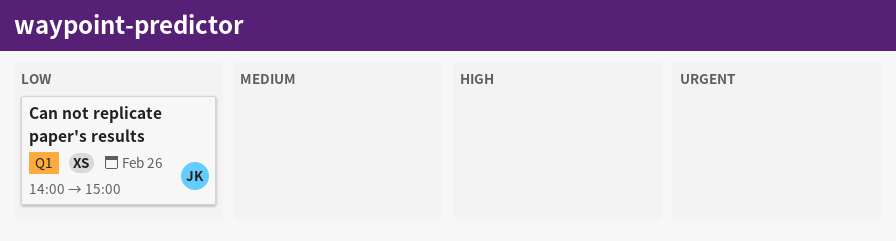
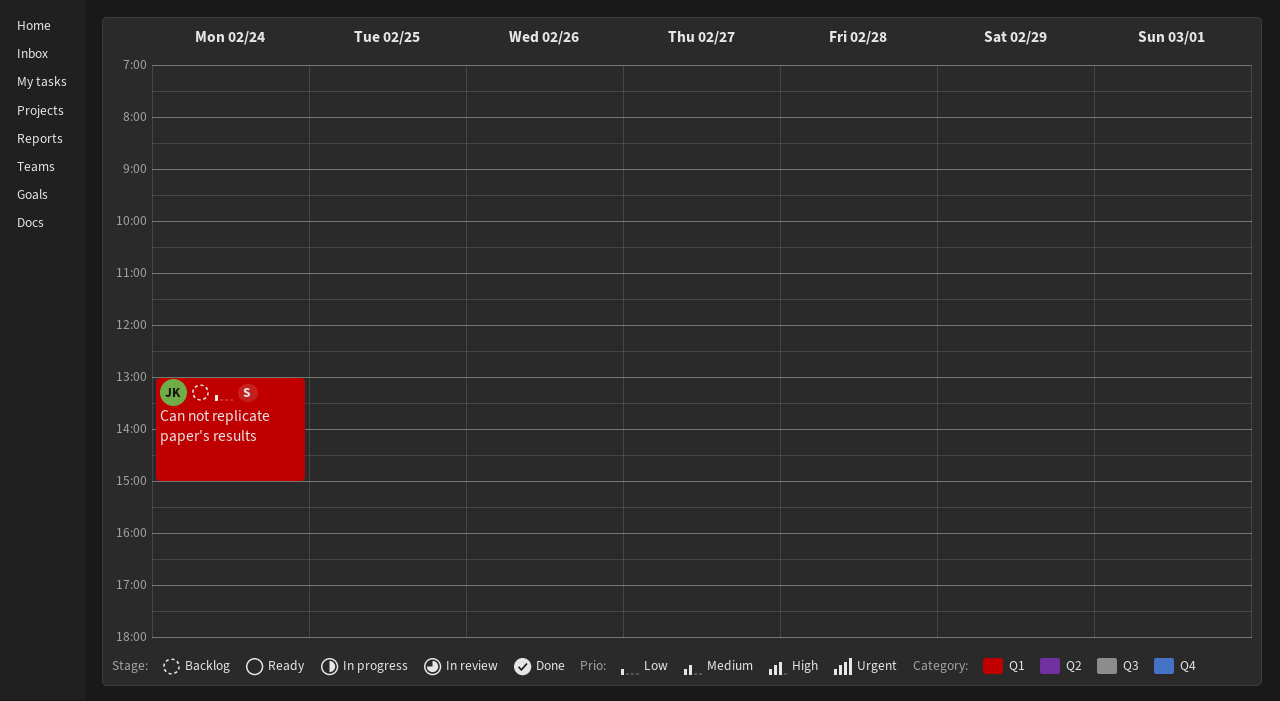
Can not replicate paper's results, estimate: XS -> S
Can not replicate paper's results, day: Feb 26 -> Feb 24
Can not replicate paper's results, begins: 14:00 -> 13:00

